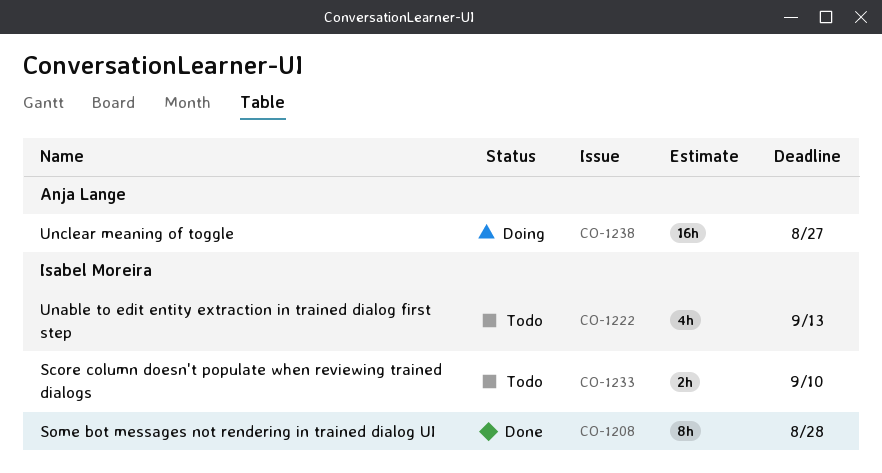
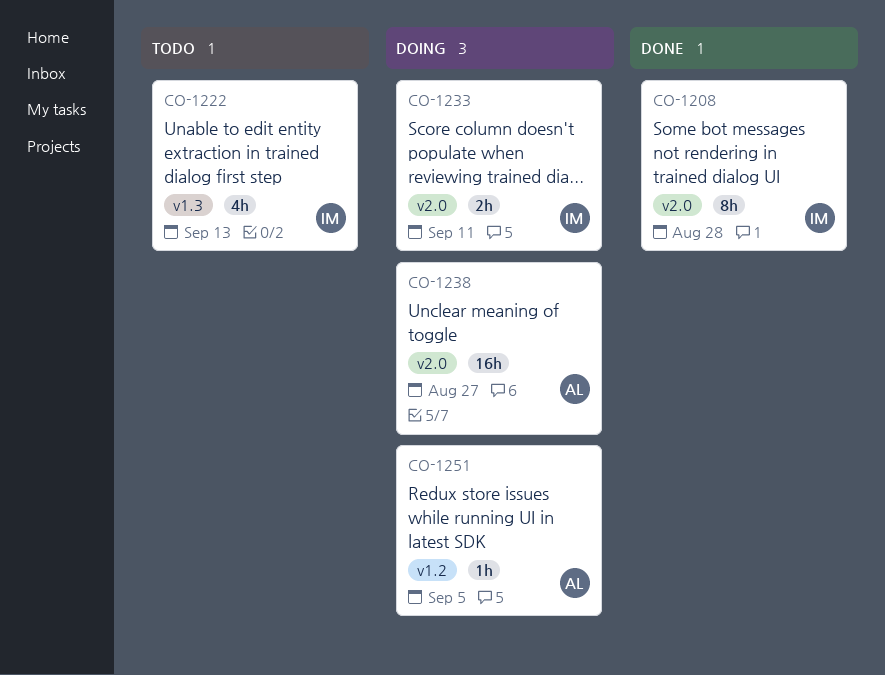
CO-1233, status: Todo -> Doing
CO-1233, due: Sep 10 -> Sep 11
CO-1251: none -> present

